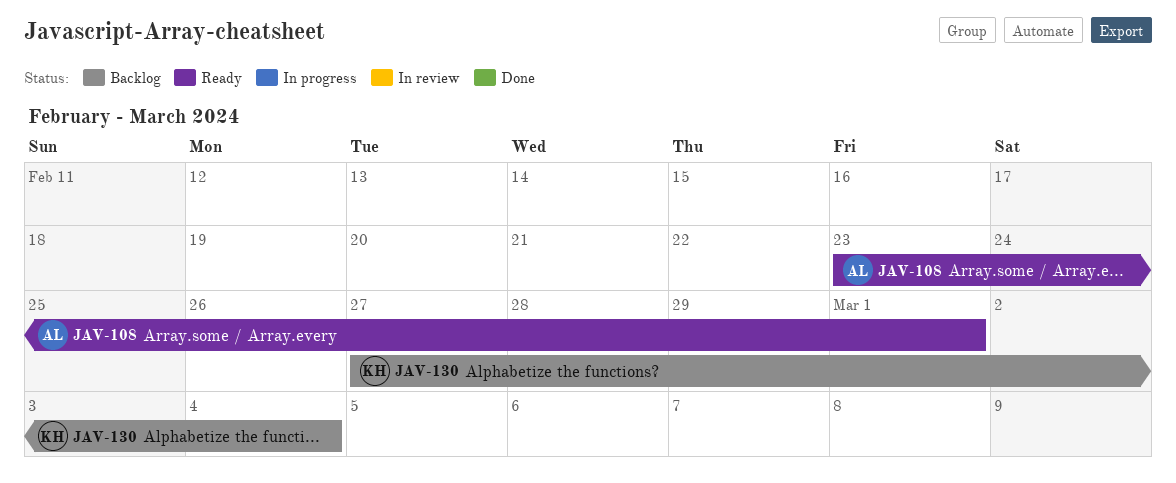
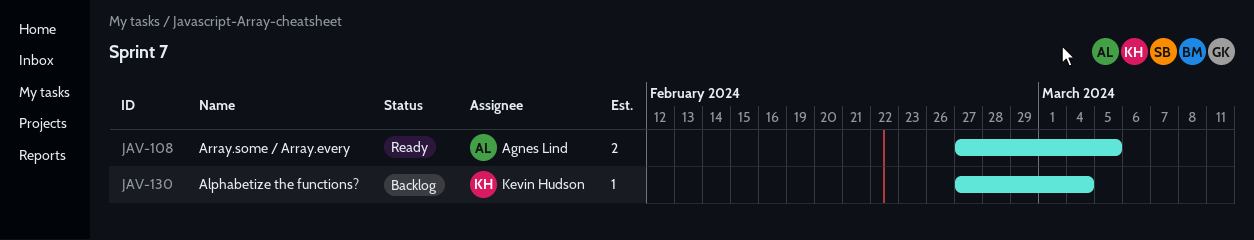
JAV-108, start: Feb 23 -> Feb 27
JAV-108, due: Mar 1 -> Mar 5

